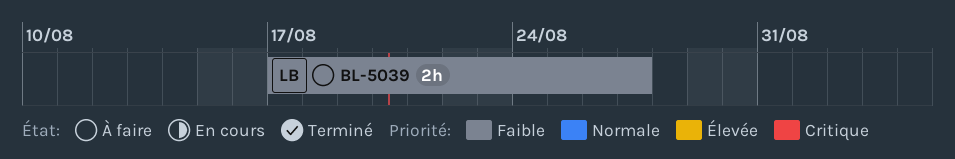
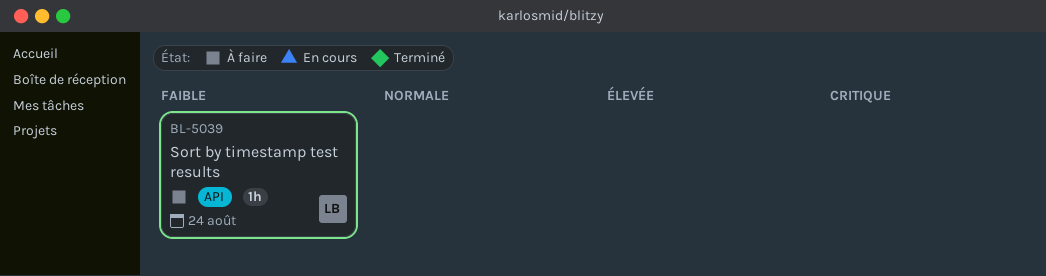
BL-5039, estimate: 2h -> 1h
BL-5039, due: Aug 27 -> Aug 24

